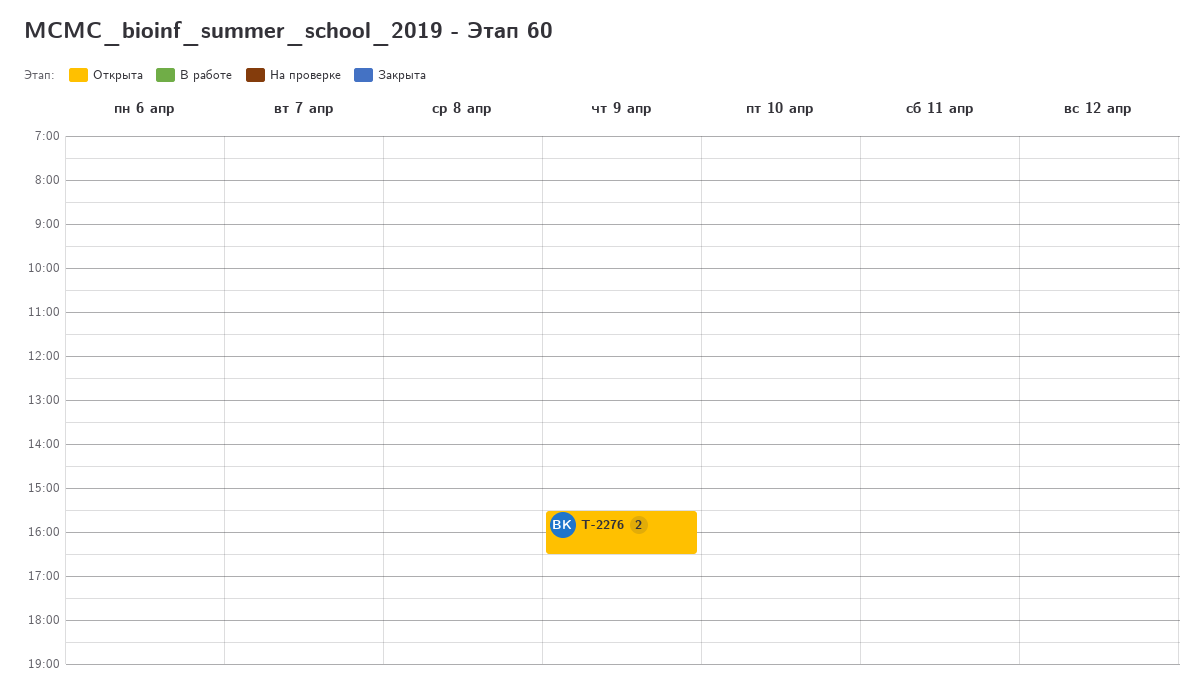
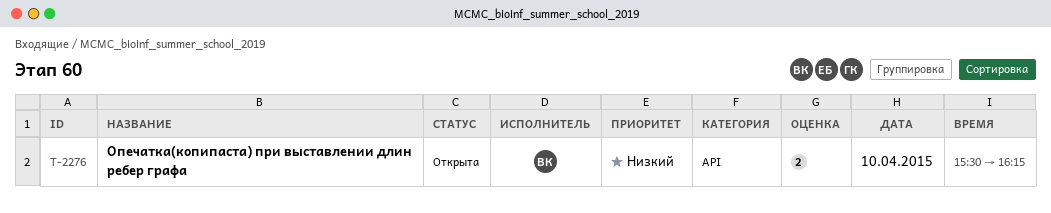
T-2276, day: Apr 9 -> Apr 10
T-2276, ends: 16:30 -> 16:15

